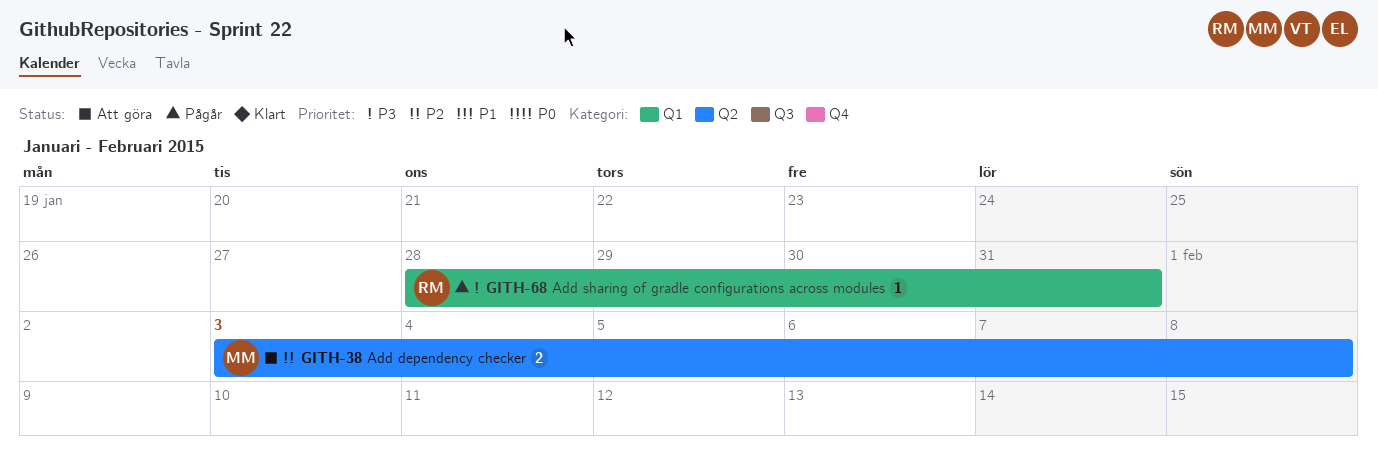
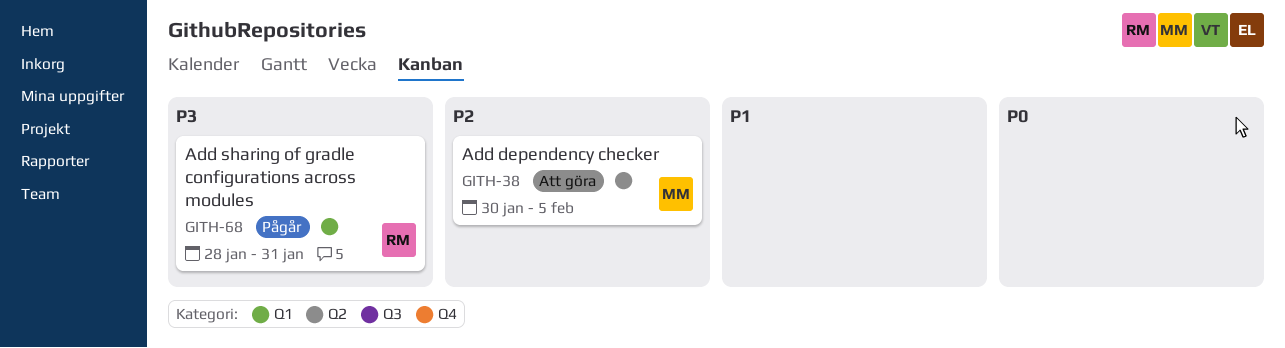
GITH-38, start: Feb 3 -> Jan 30
GITH-38, due: Feb 8 -> Feb 5

